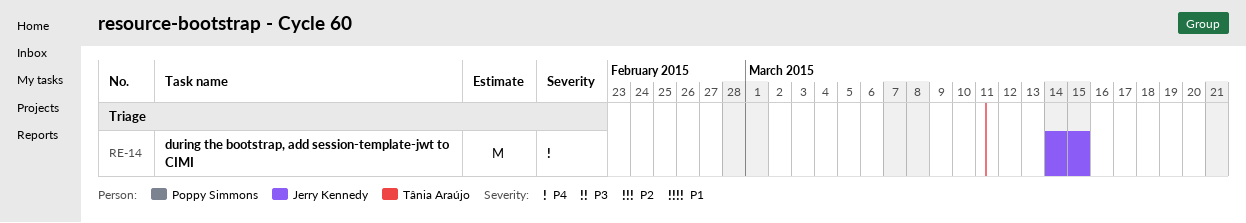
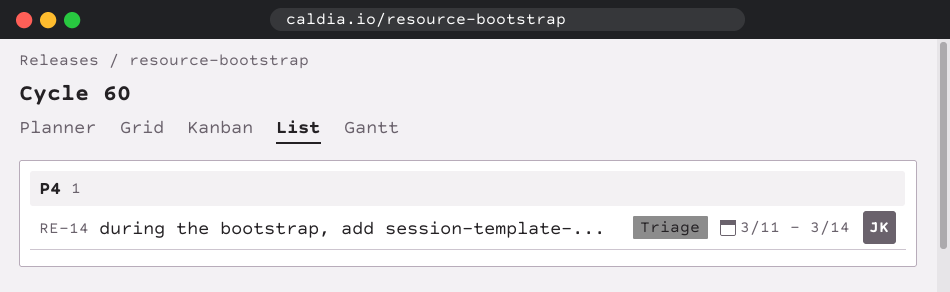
RE-14, start: Mar 14 -> Mar 11
RE-14, due: Mar 15 -> Mar 14

